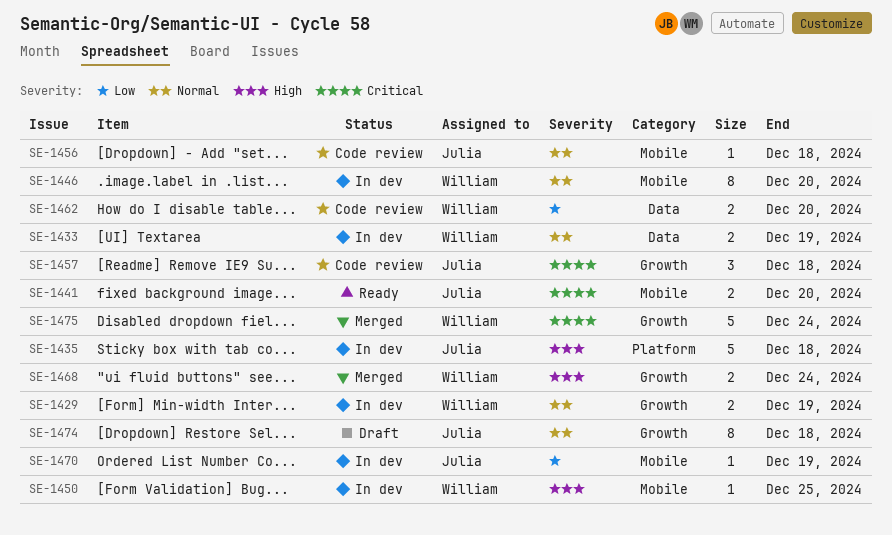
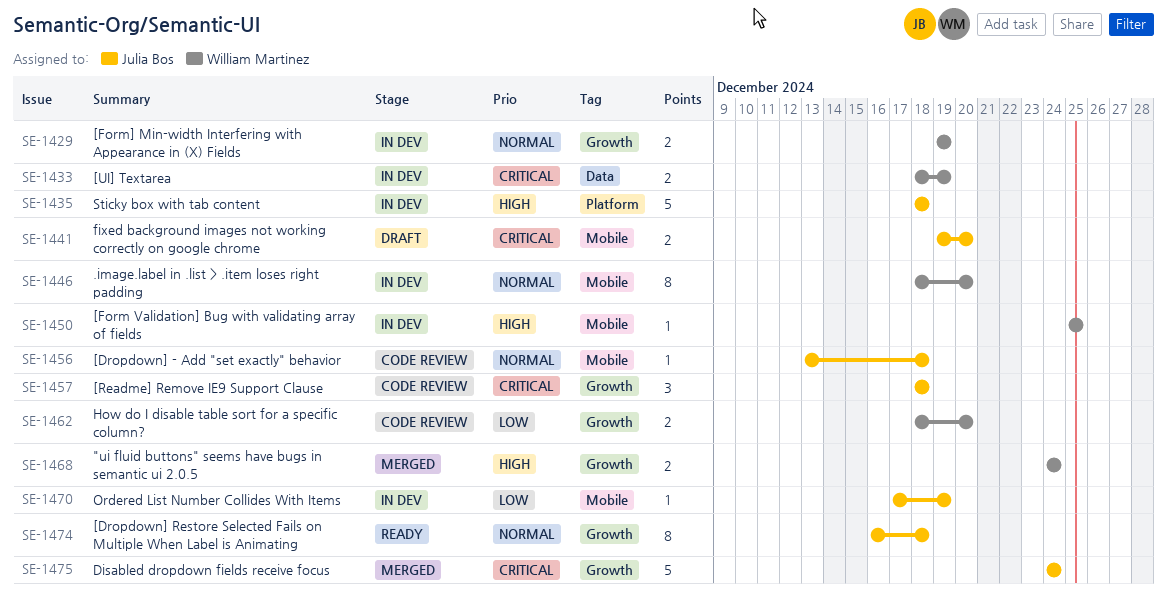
SE-1433, priority: Normal -> Critical
SE-1441, status: Ready -> Draft
SE-1462, label: Data -> Growth
SE-1474, status: Draft -> Ready
SE-1475, owner: William Martinez -> Julia Bos

